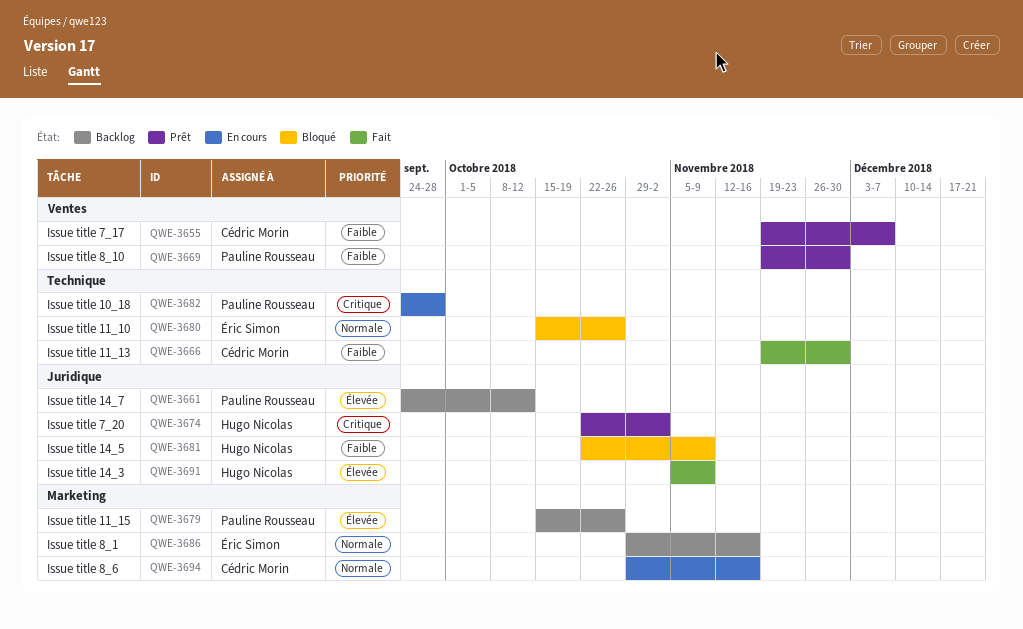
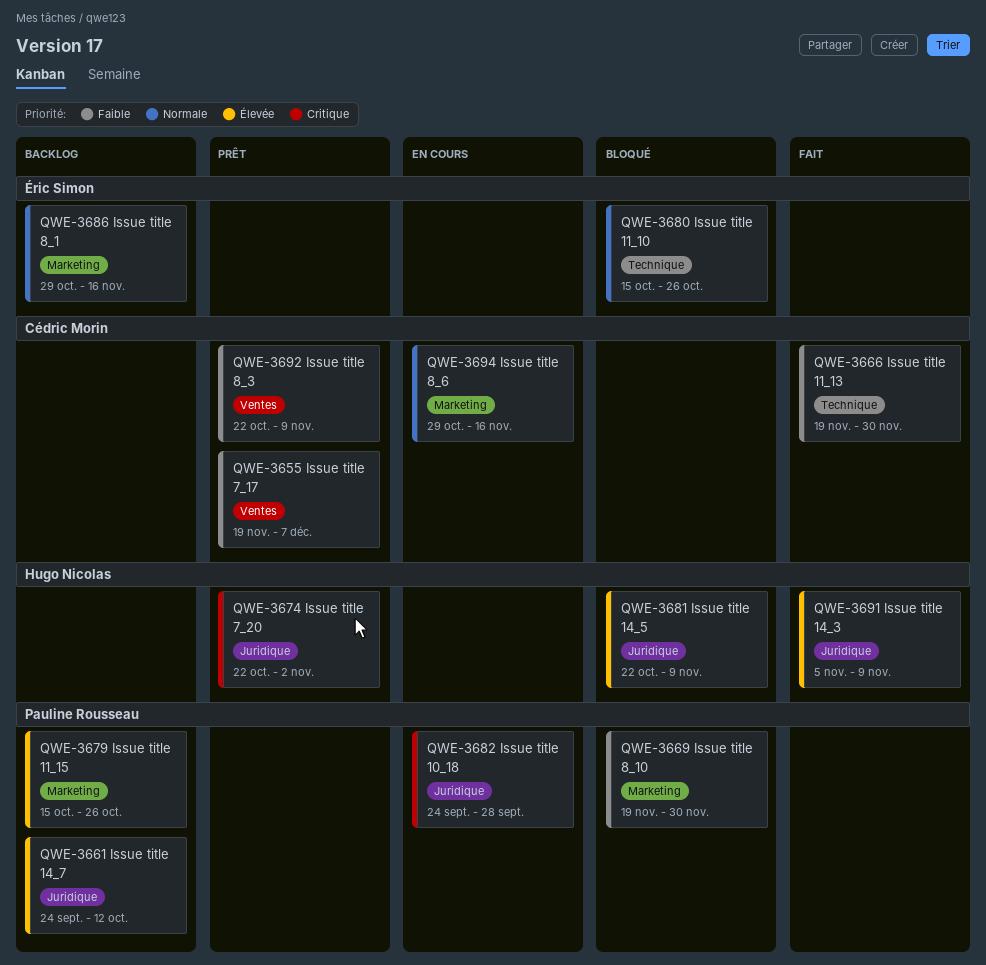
QWE-3669, status: Prêt -> Bloqué
QWE-3669, label: Ventes -> Marketing
QWE-3681, priority: Faible -> Élevée
QWE-3682, label: Technique -> Juridique
QWE-3692: none -> present

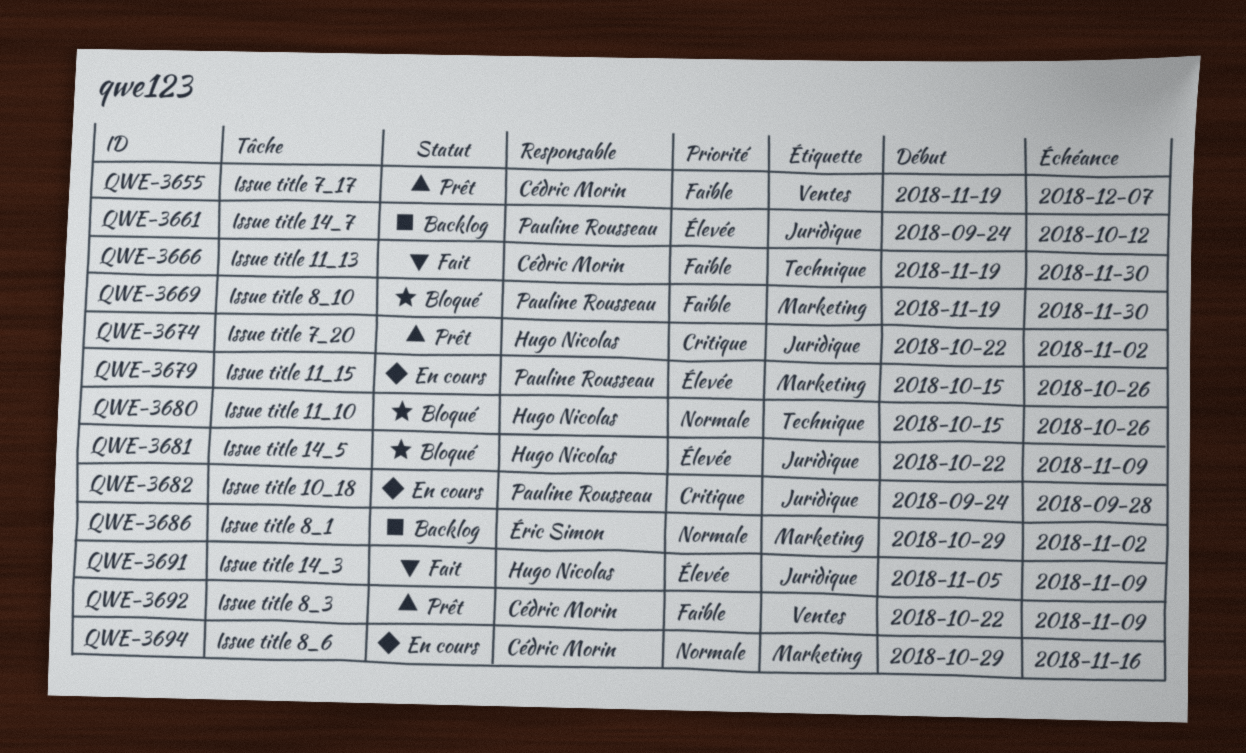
QWE-3679, status: Backlog -> En cours
QWE-3680, owner: Éric Simon -> Hugo Nicolas
QWE-3686, due: Nov 16 -> Nov 2

